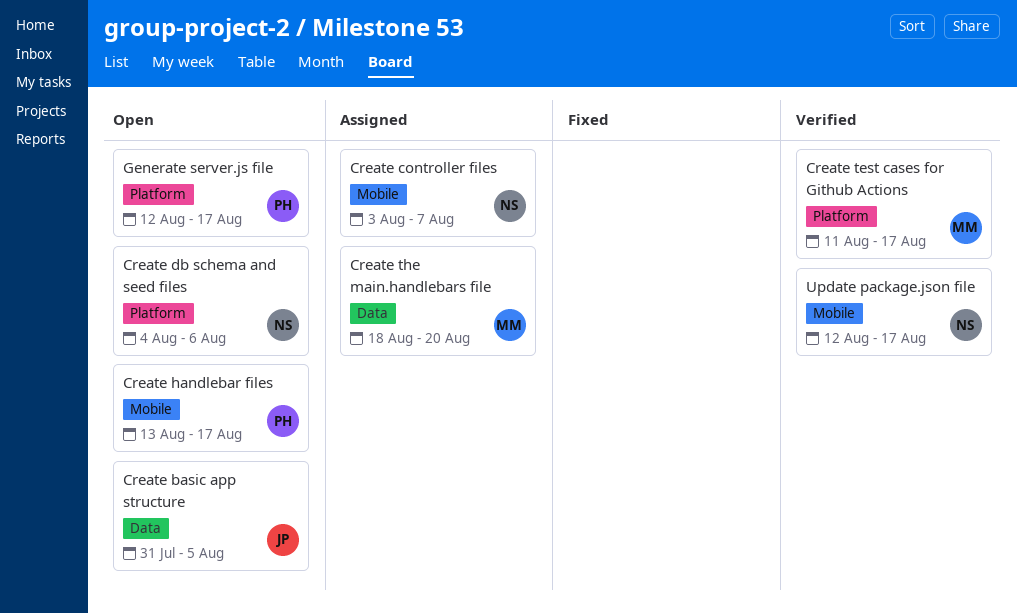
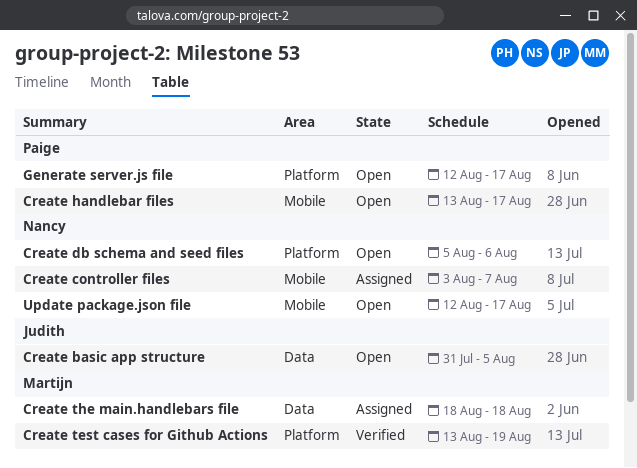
Create db schema and seed files, start: Aug 4 -> Aug 5
Create test cases for Github Actions, start: Aug 11 -> Aug 13
Create test cases for Github Actions, due: Aug 17 -> Aug 19
Create the main.handlebars file, due: Aug 20 -> Aug 18
Update package.json file, status: Verified -> Open

